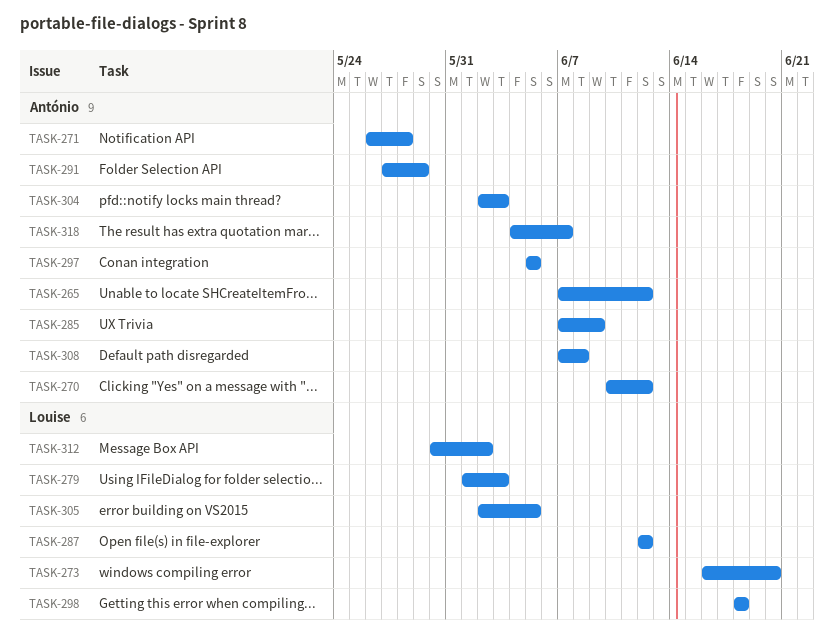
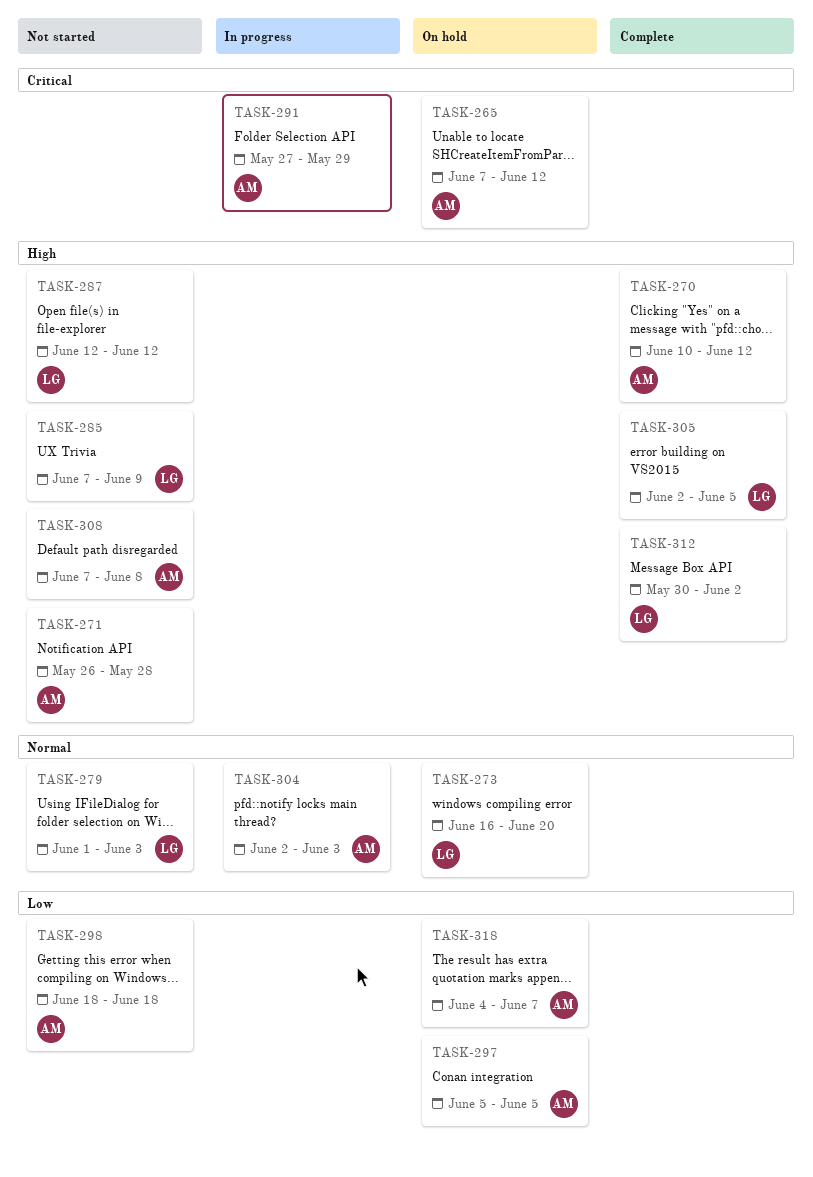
TASK-285, owner: António -> Louise
TASK-298, owner: Louise -> António

